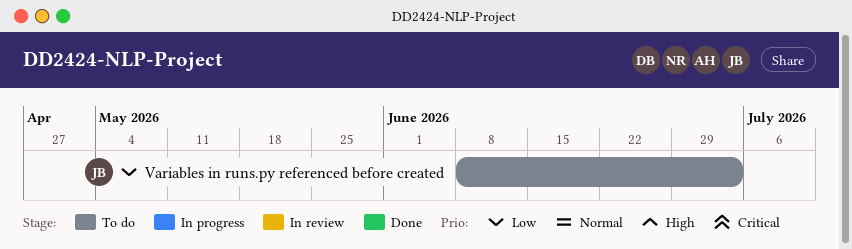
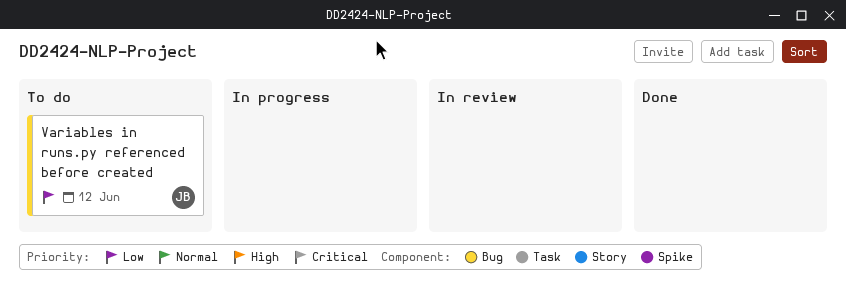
Variables in runs.py referenced before created, due: Jul 3 -> Jun 12

